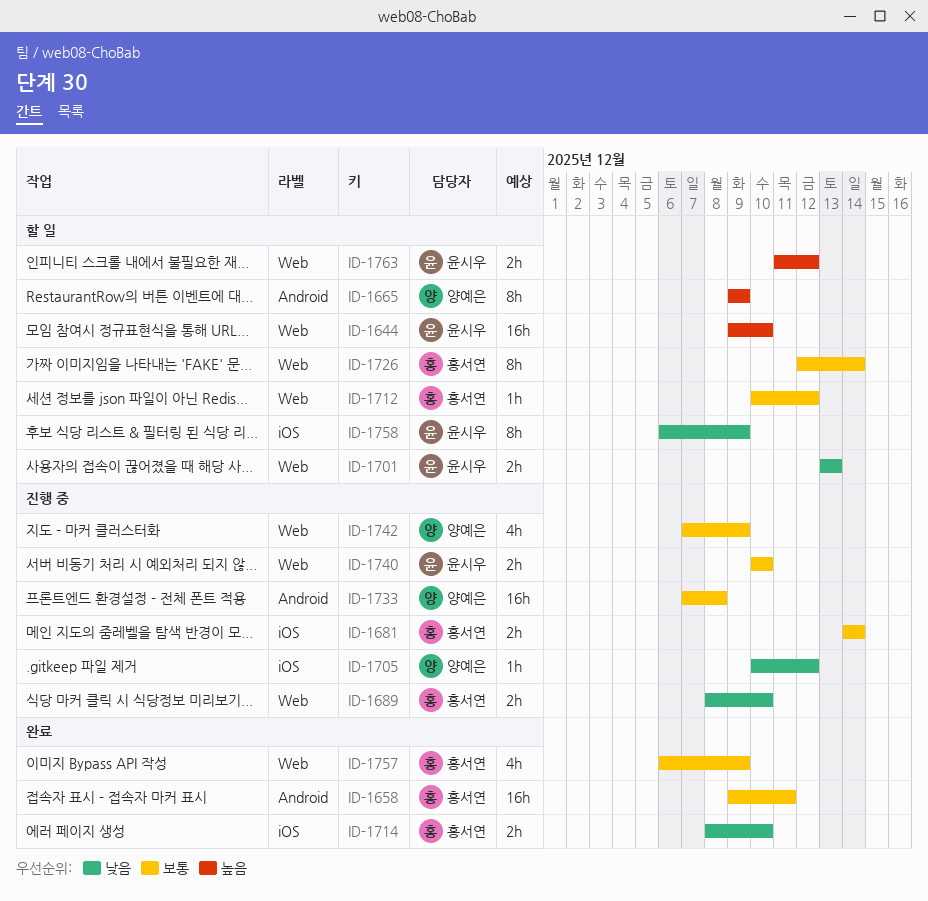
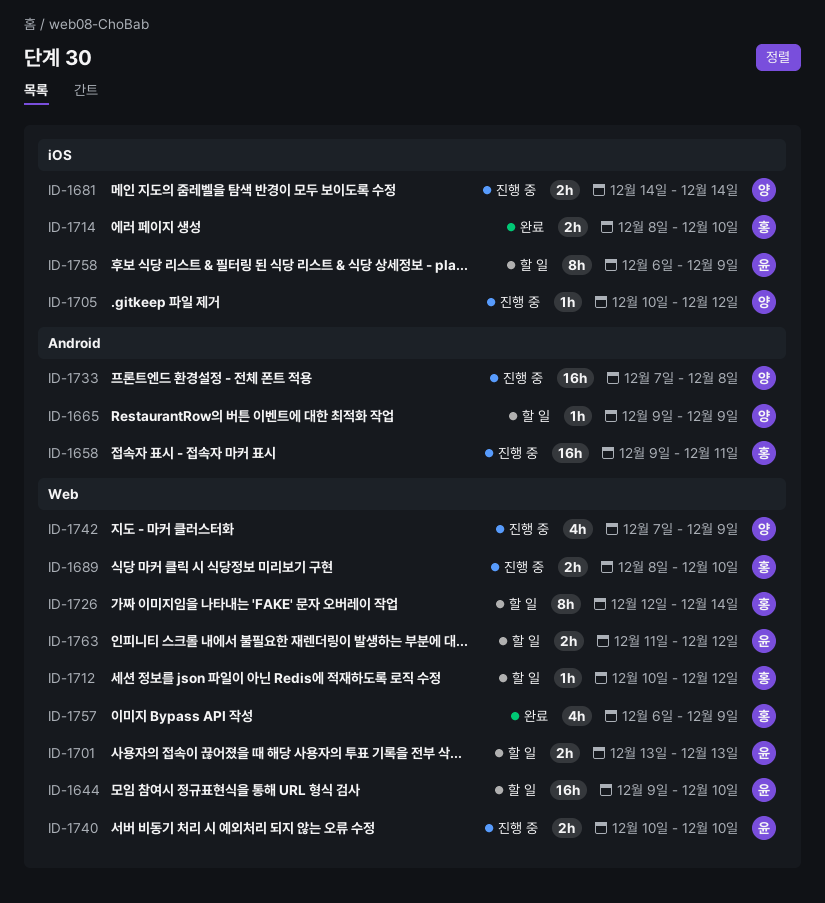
ID-1658, status: 완료 -> 진행 중
ID-1665, estimate: 8h -> 1h
ID-1681, owner: 홍서연 -> 양예은

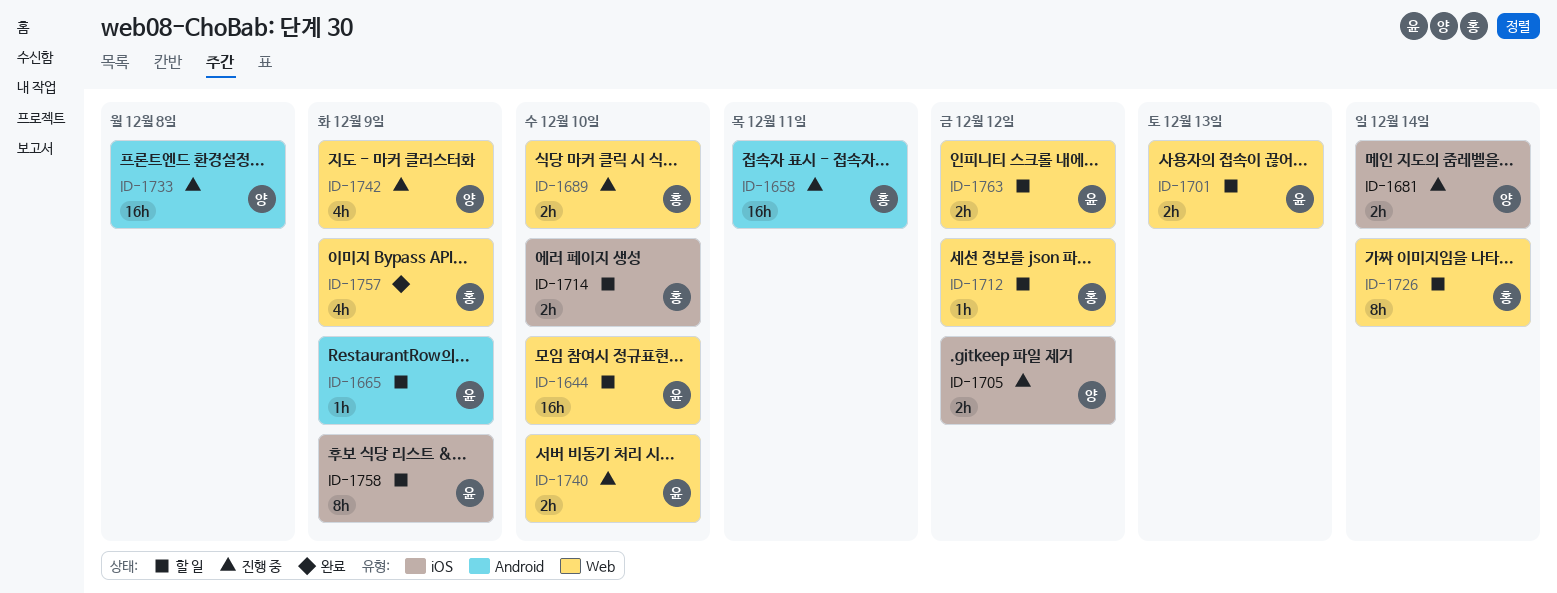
ID-1665, owner: 양 -> 윤
ID-1705, estimate: 1h -> 2h
ID-1714, status: 완료 -> 할 일

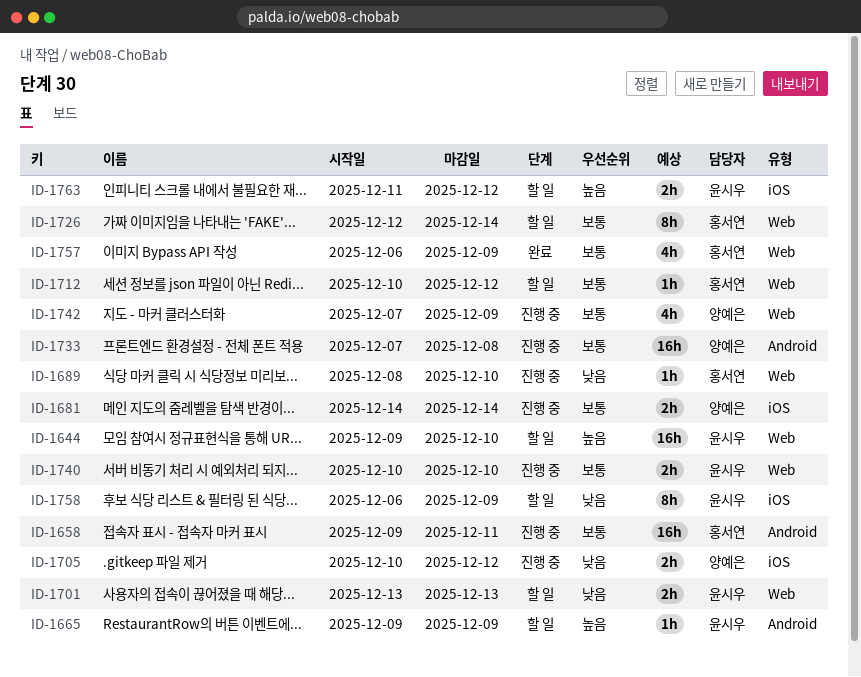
ID-1689, estimate: 2h -> 1h
ID-1714: present -> none
ID-1763, label: Web -> iOS

